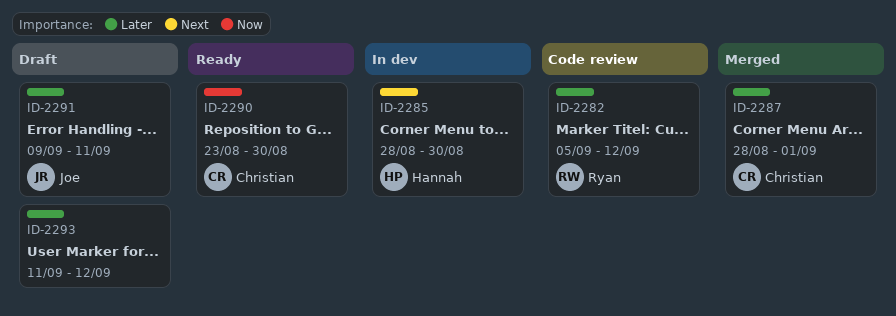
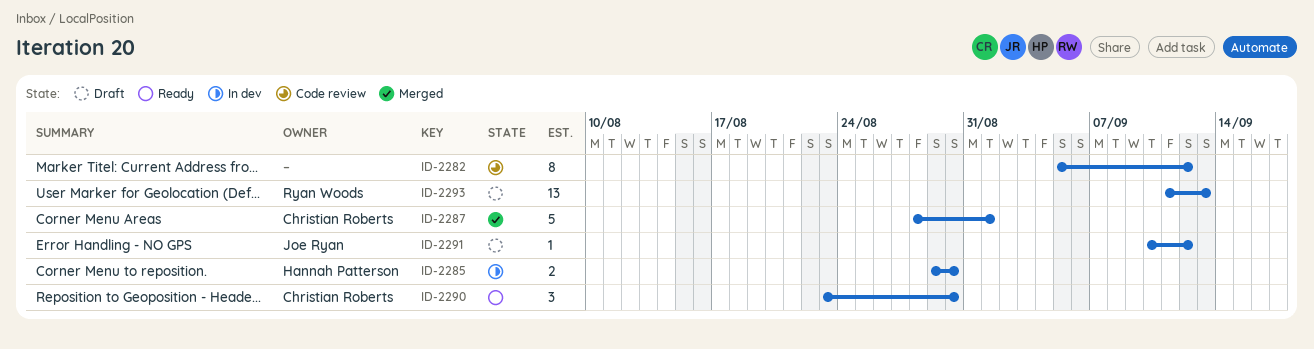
ID-2282, owner: Ryan Woods -> none
ID-2285, start: Aug 28 -> Aug 29
ID-2291, start: Sep 9 -> Sep 10
ID-2291, due: Sep 11 -> Sep 12
ID-2293, owner: none -> Ryan Woods
ID-2293, due: Sep 12 -> Sep 13

